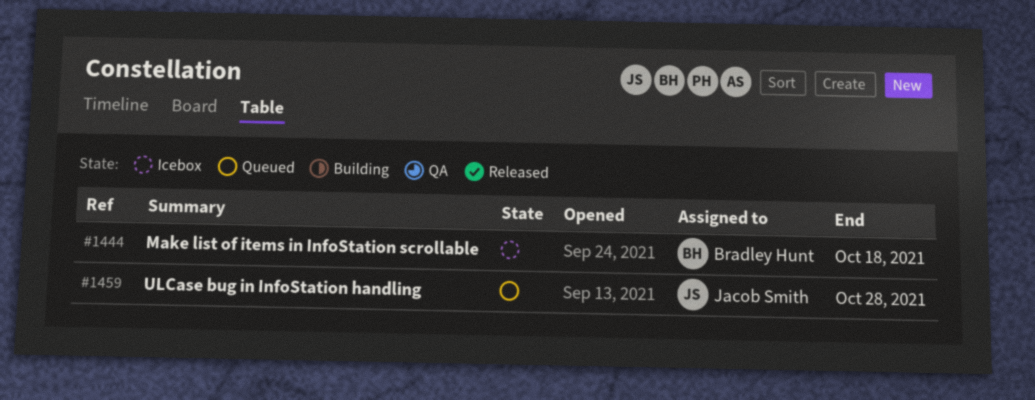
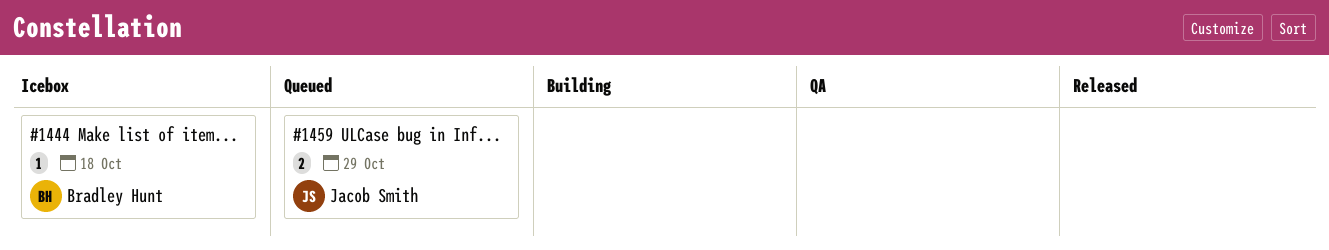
#1459, due: Oct 28 -> Oct 29

